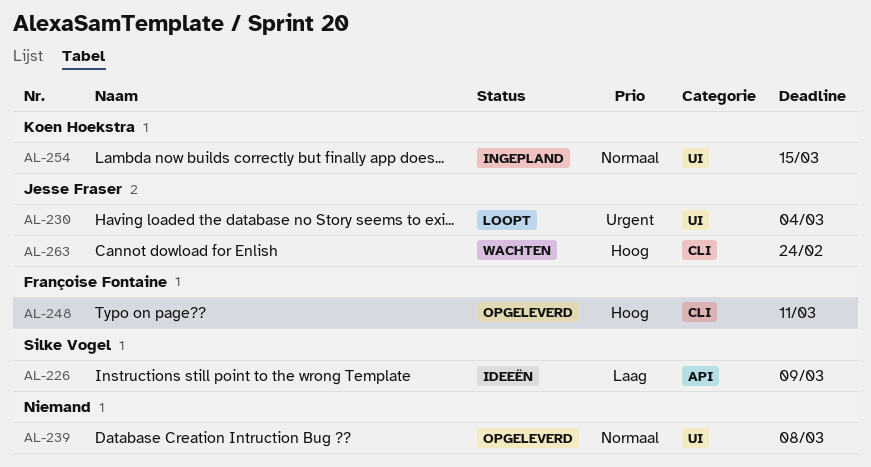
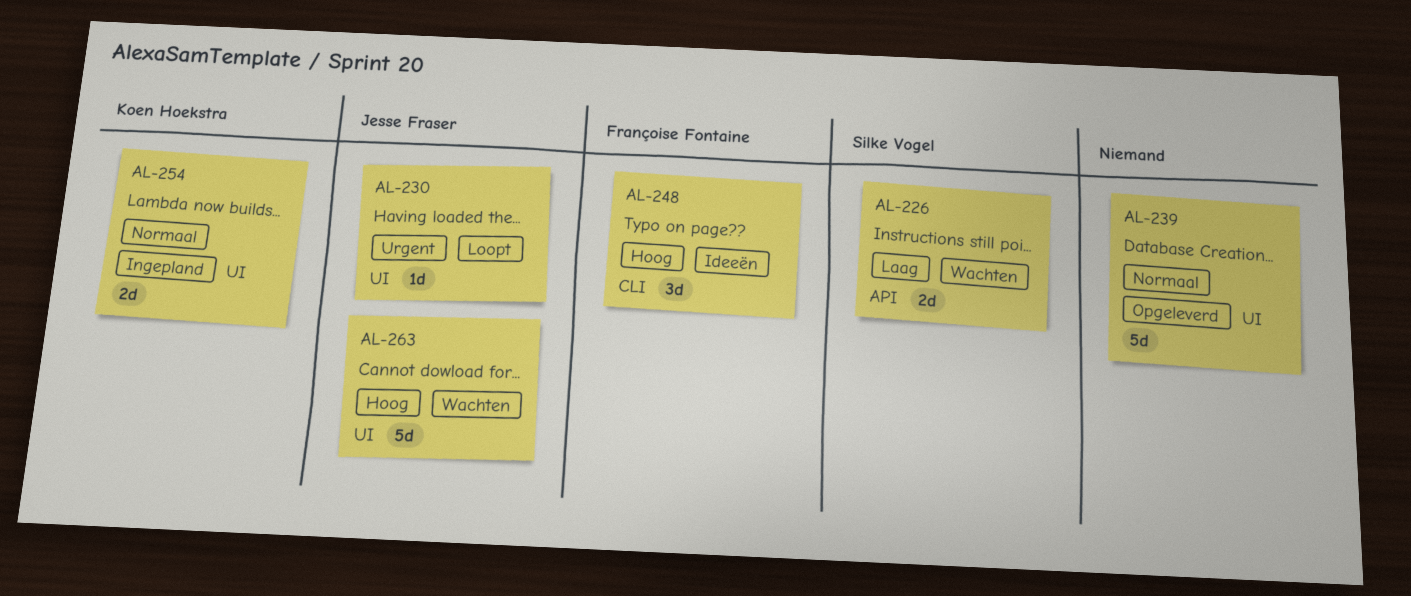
AL-226, status: Ideeën -> Wachten
AL-248, status: Opgeleverd -> Ideeën
AL-263, label: CLI -> UI

